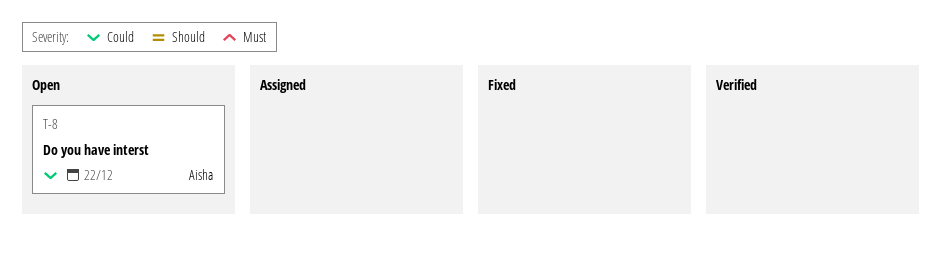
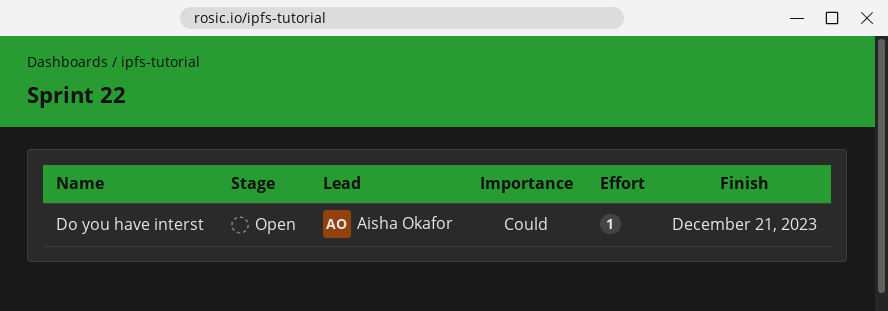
Do you have interst, due: Dec 22 -> Dec 21

